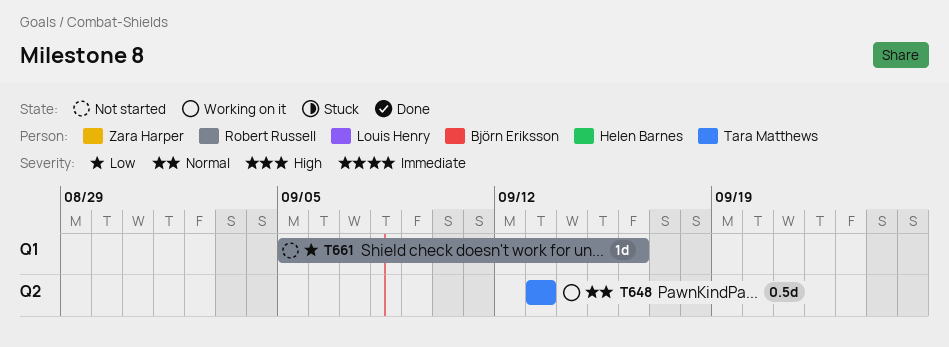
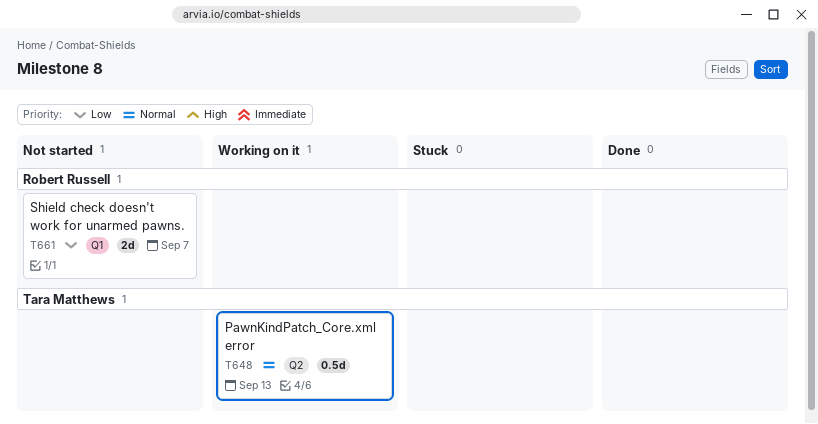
T661, estimate: 1d -> 2d
T661, due: Sep 16 -> Sep 7

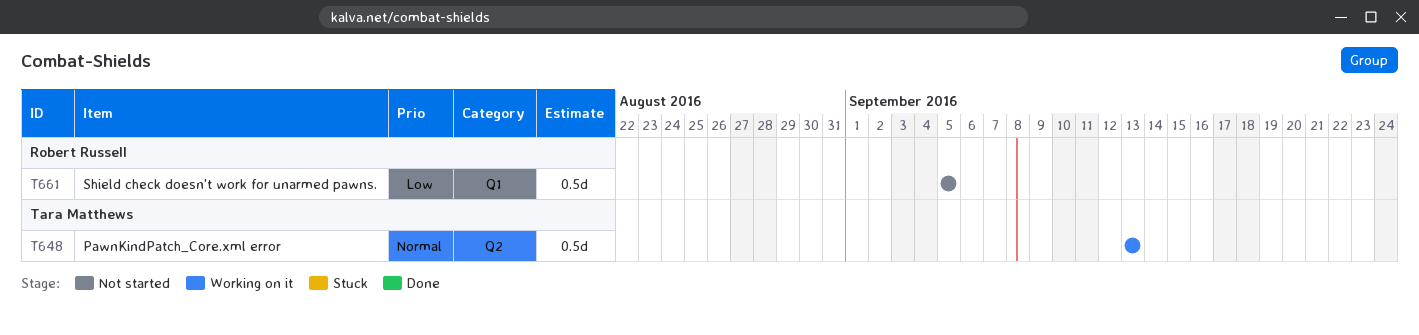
T661, estimate: 2d -> 0.5d
T661, due: Sep 7 -> Sep 5

